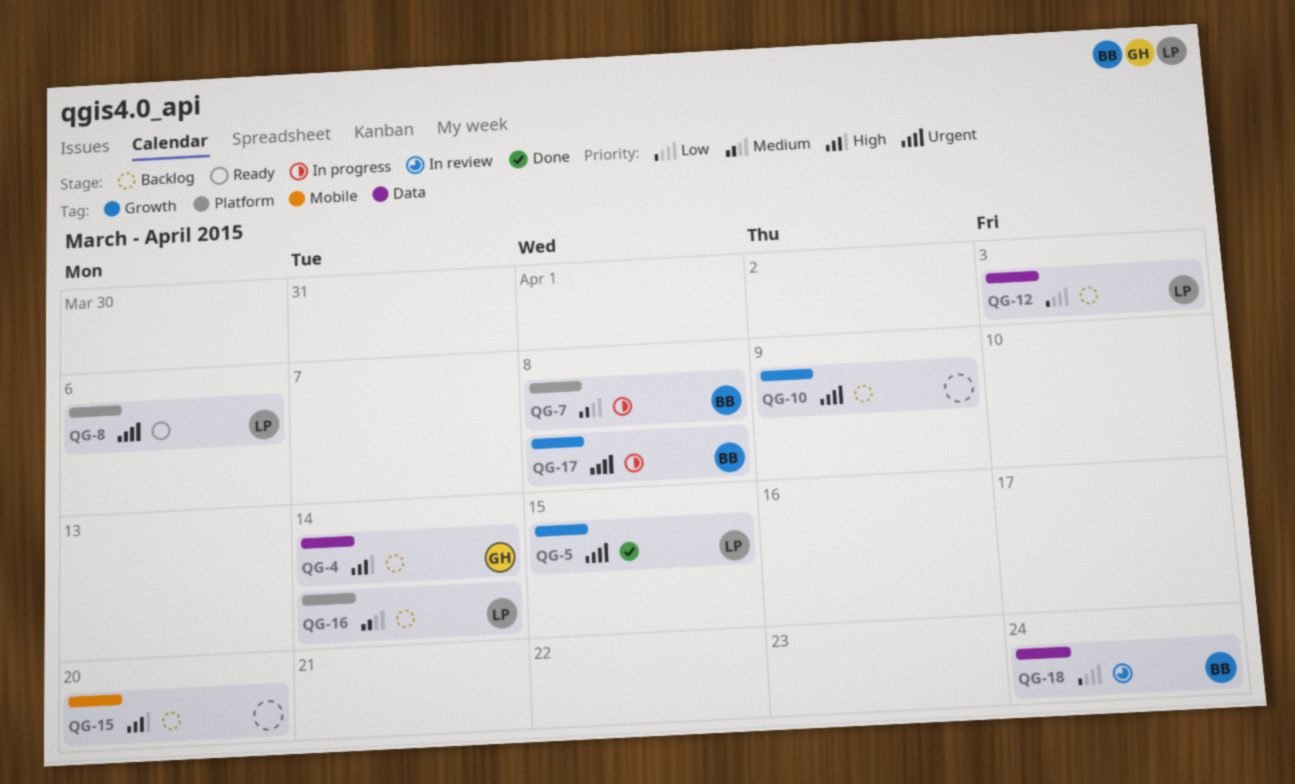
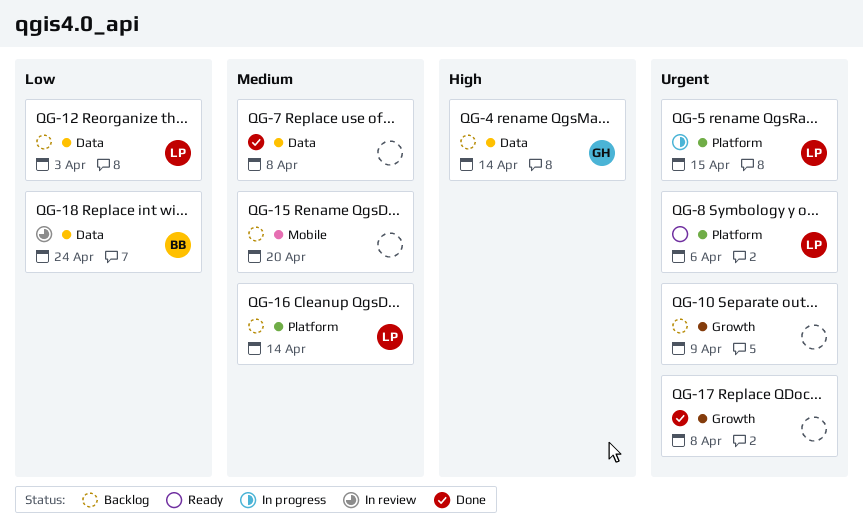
QG-5, status: Done -> In progress
QG-5, label: Growth -> Platform
QG-7, status: In progress -> Done
QG-7, owner: BB -> none
QG-7, label: Platform -> Data
QG-15, priority: High -> Medium
QG-17, status: In progress -> Done
QG-17, owner: BB -> none

